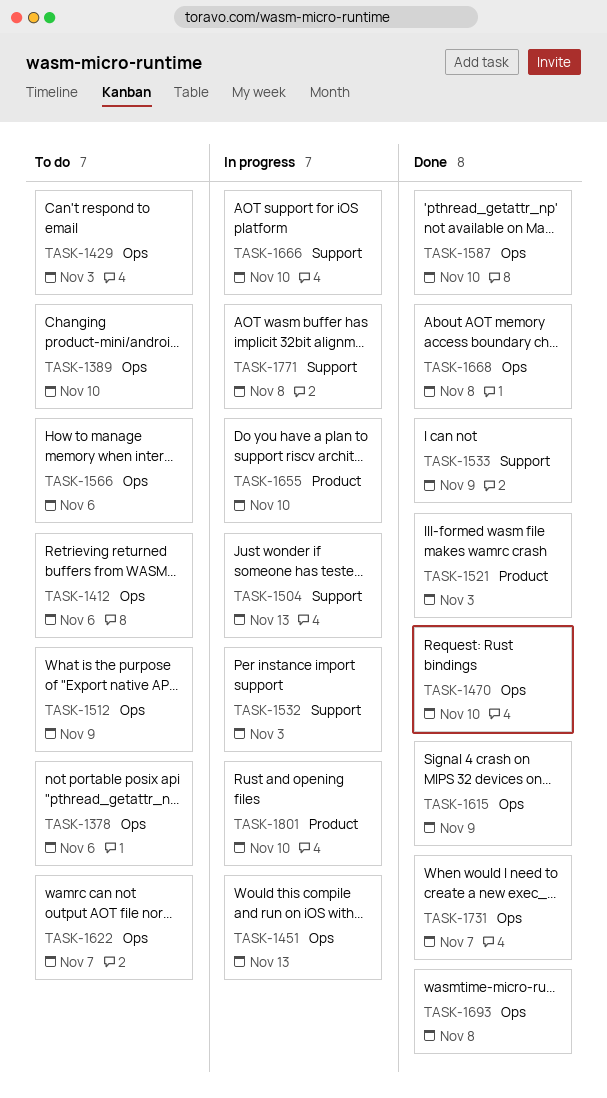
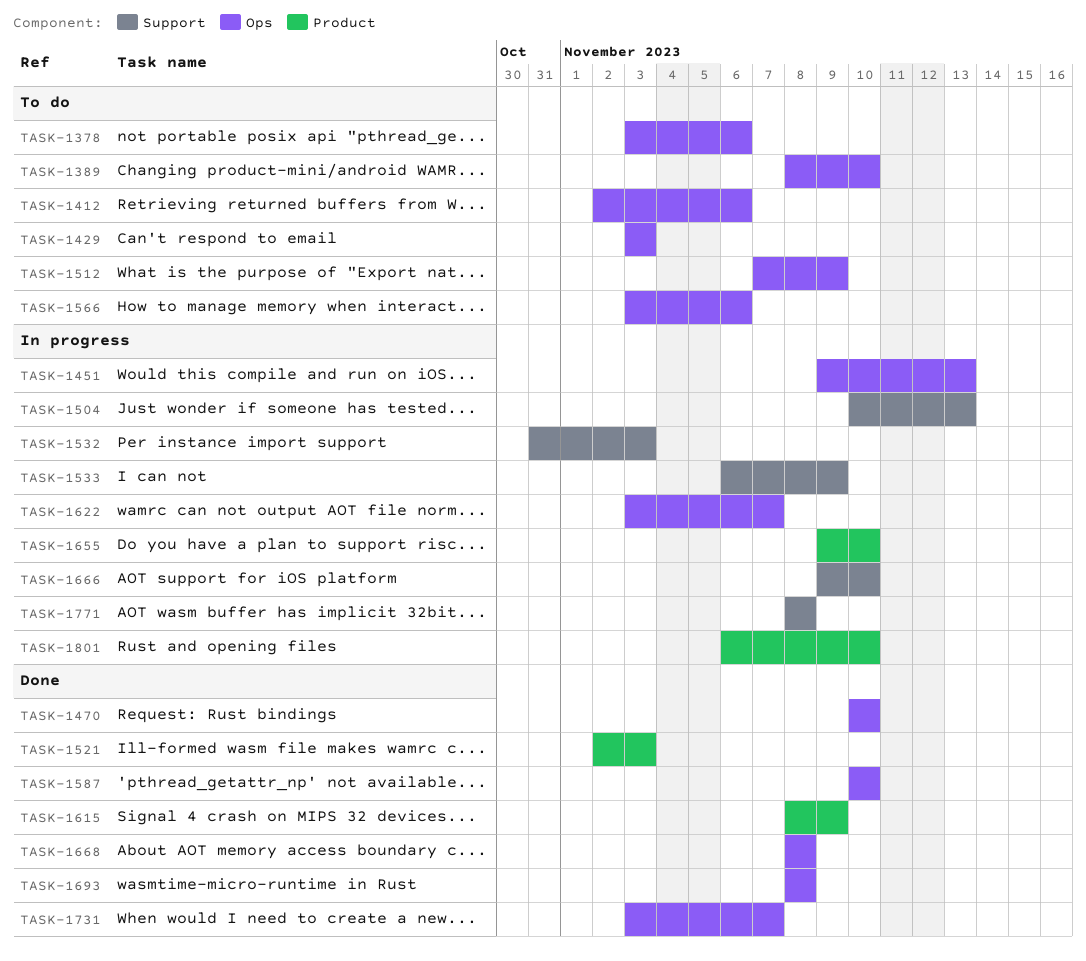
TASK-1533, status: Done -> In progress
TASK-1615, label: Ops -> Product
TASK-1622, status: To do -> In progress

